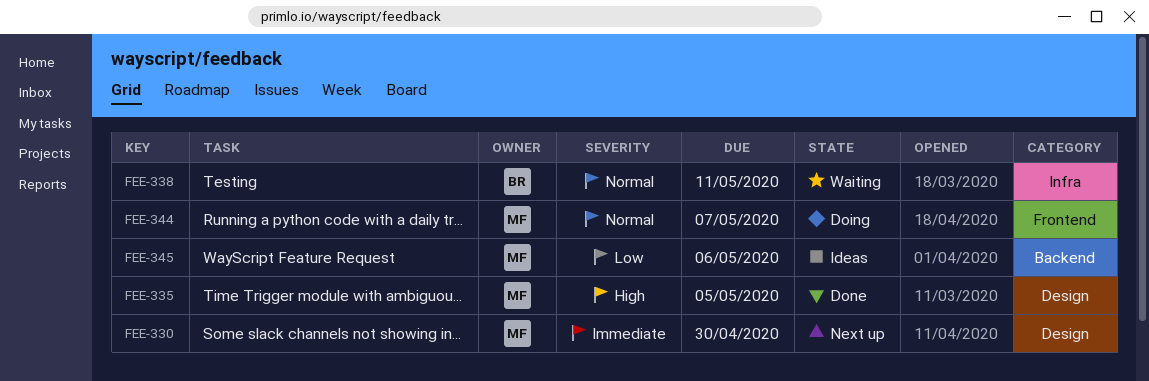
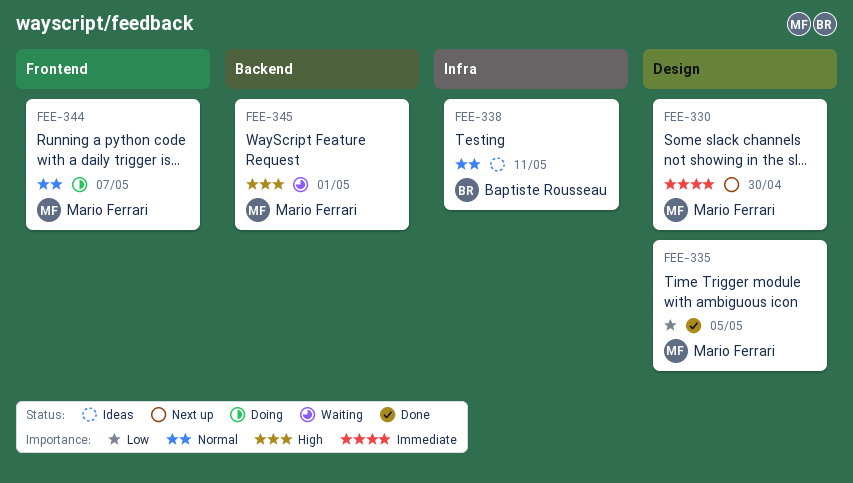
FEE-335, priority: High -> Low
FEE-338, status: Waiting -> Ideas
FEE-345, status: Ideas -> Waiting
FEE-345, priority: Low -> High
FEE-345, due: May 6 -> May 1

